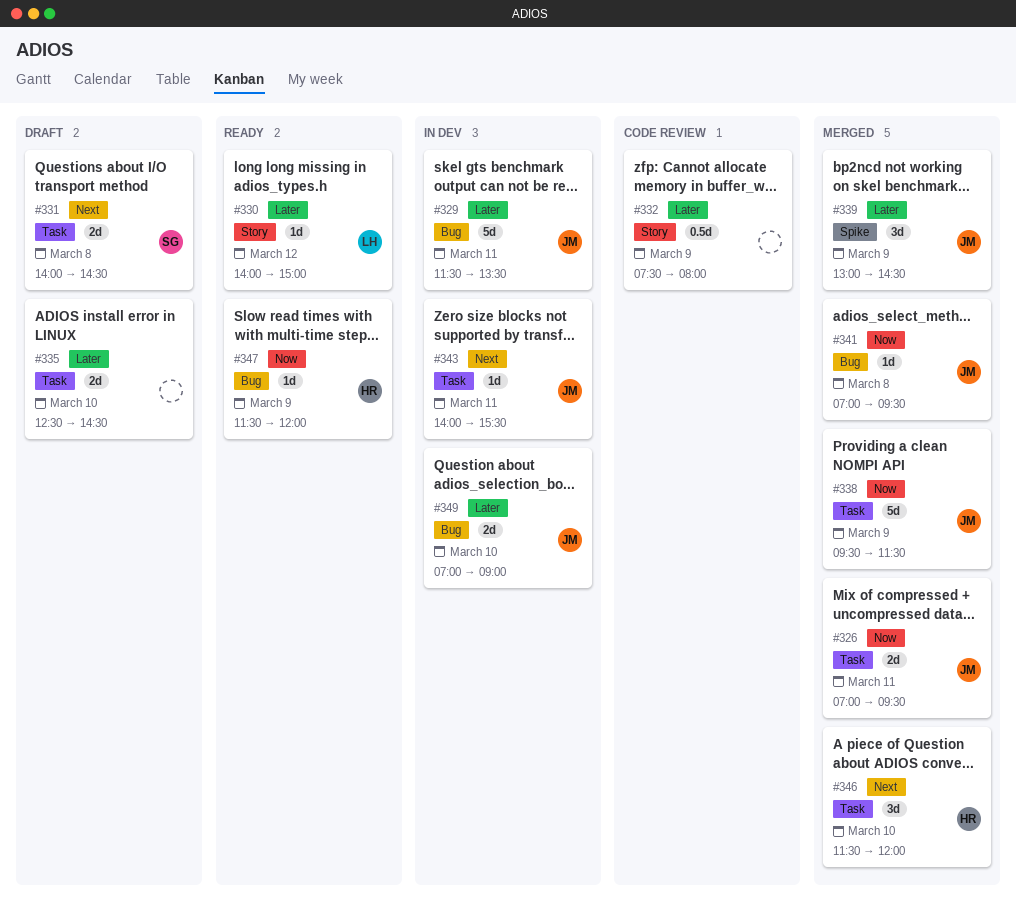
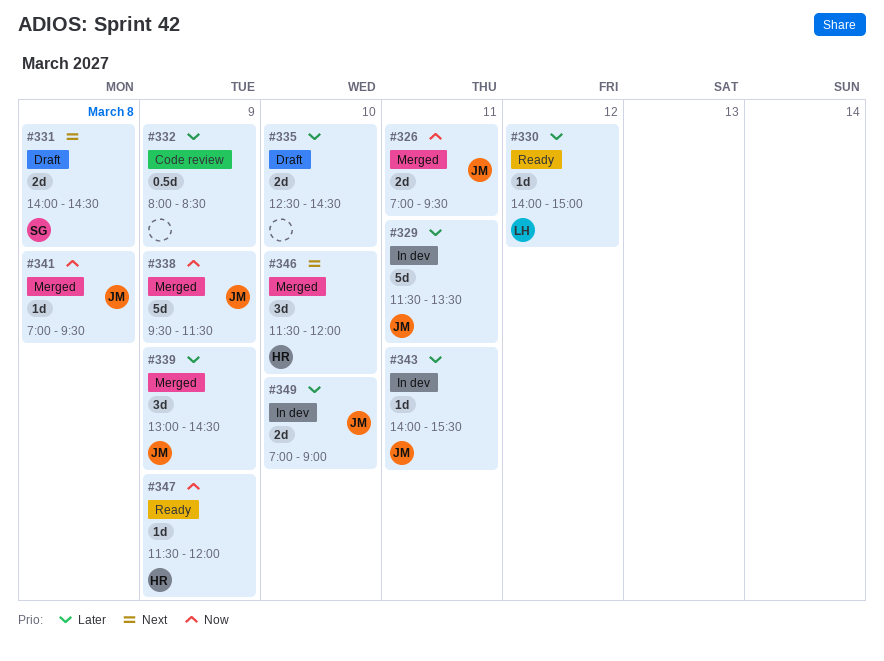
#332, begins: 07:30 -> 08:00
#332, ends: 08:00 -> 08:30
#343, priority: Next -> Later

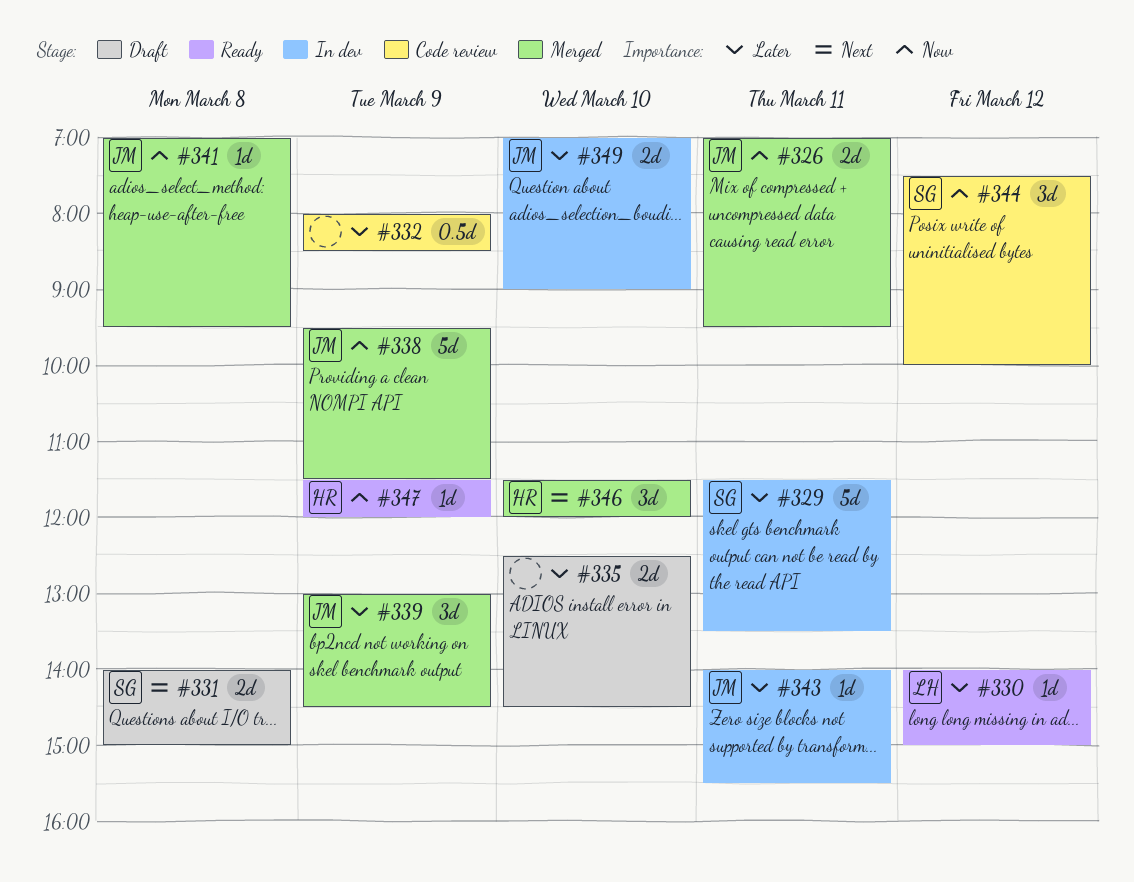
#329, owner: JM -> SG
#331, ends: 14:30 -> 15:00
#344: none -> present

